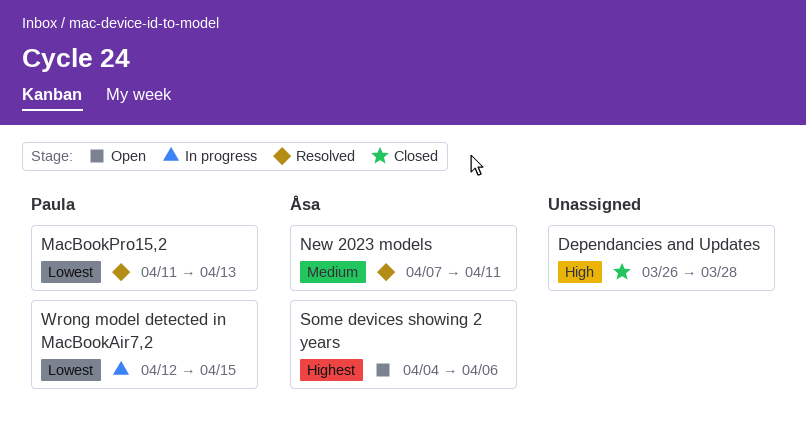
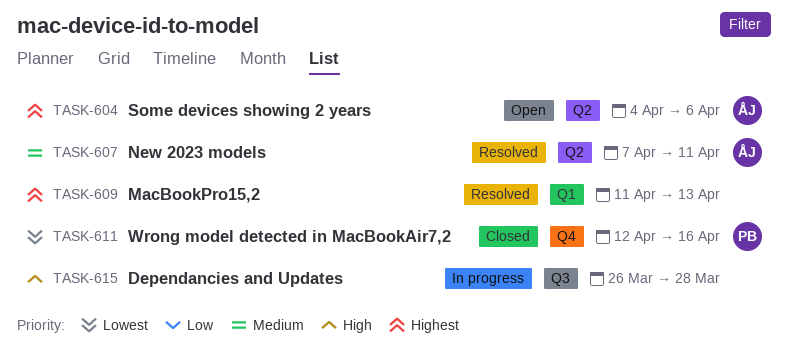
Dependancies and Updates, status: Closed -> In progress
MacBookPro15,2, owner: Paula -> none
MacBookPro15,2, priority: Lowest -> Highest
Wrong model detected in MacBookAir7,2, status: In progress -> Closed
Wrong model detected in MacBookAir7,2, due: Apr 15 -> Apr 16

